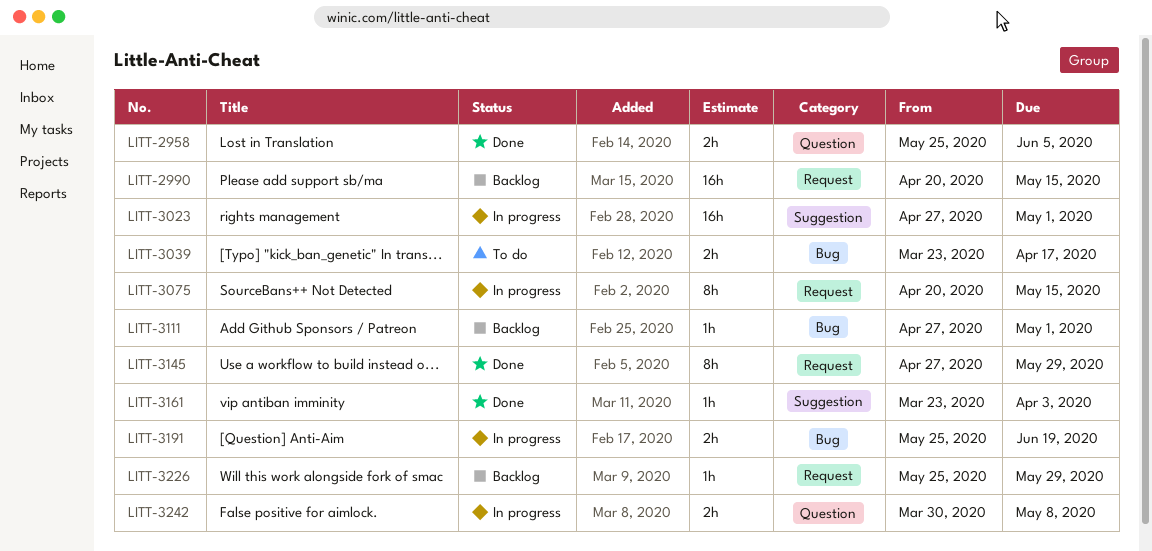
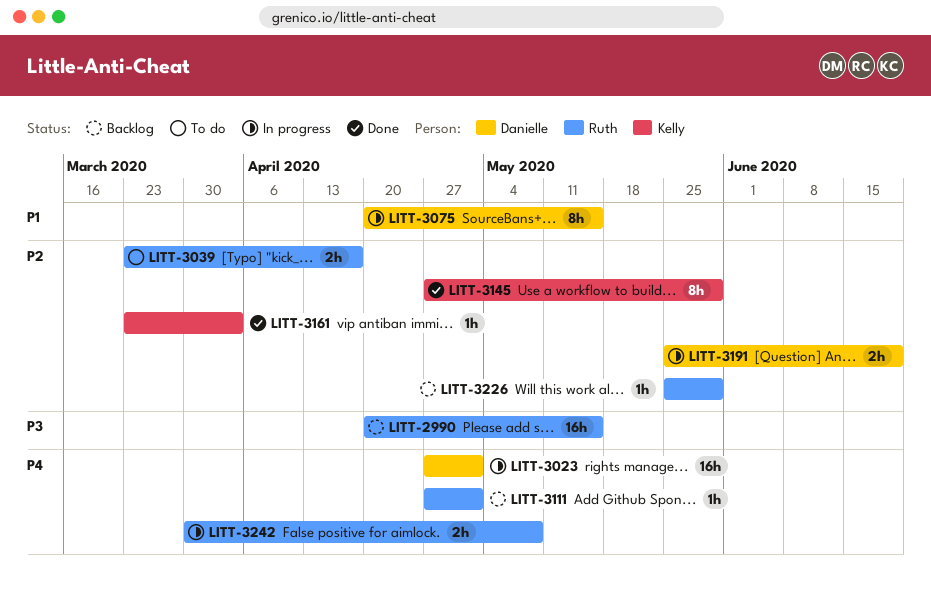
LITT-2958: present -> none

